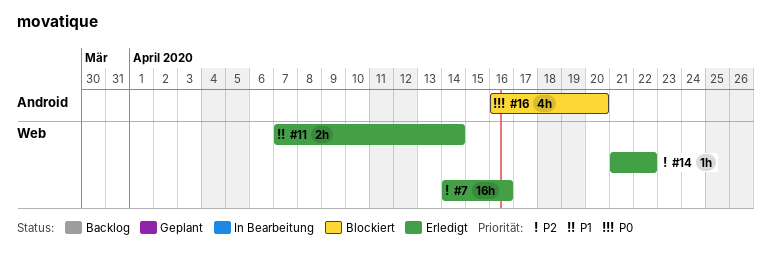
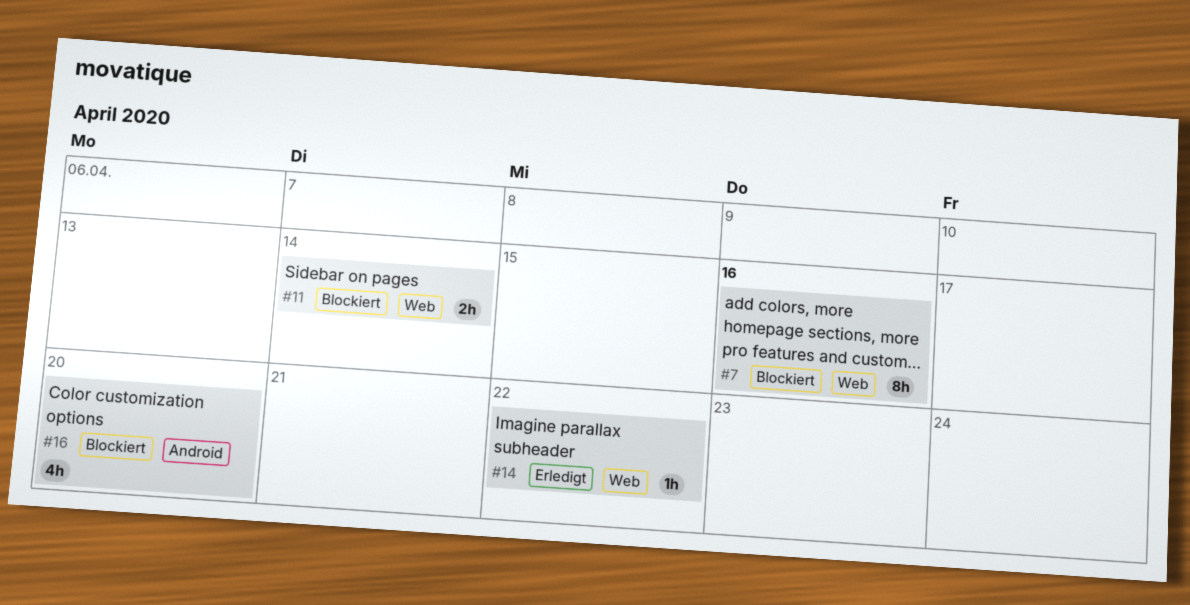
#7, status: Erledigt -> Blockiert
#7, estimate: 16h -> 8h
#11, status: Erledigt -> Blockiert

